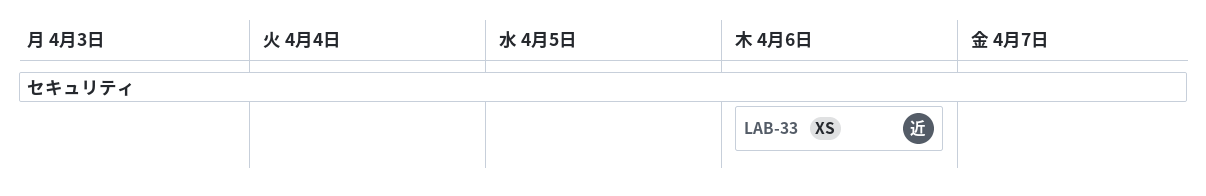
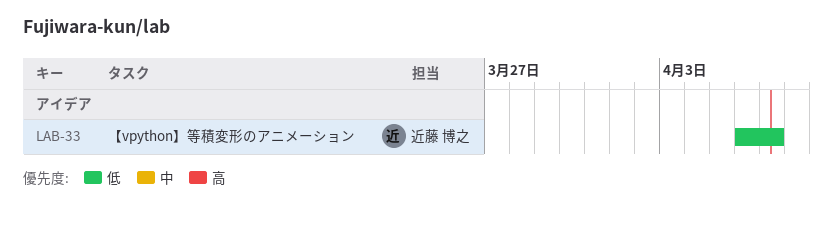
LAB-33, due: Apr 6 -> Apr 7

